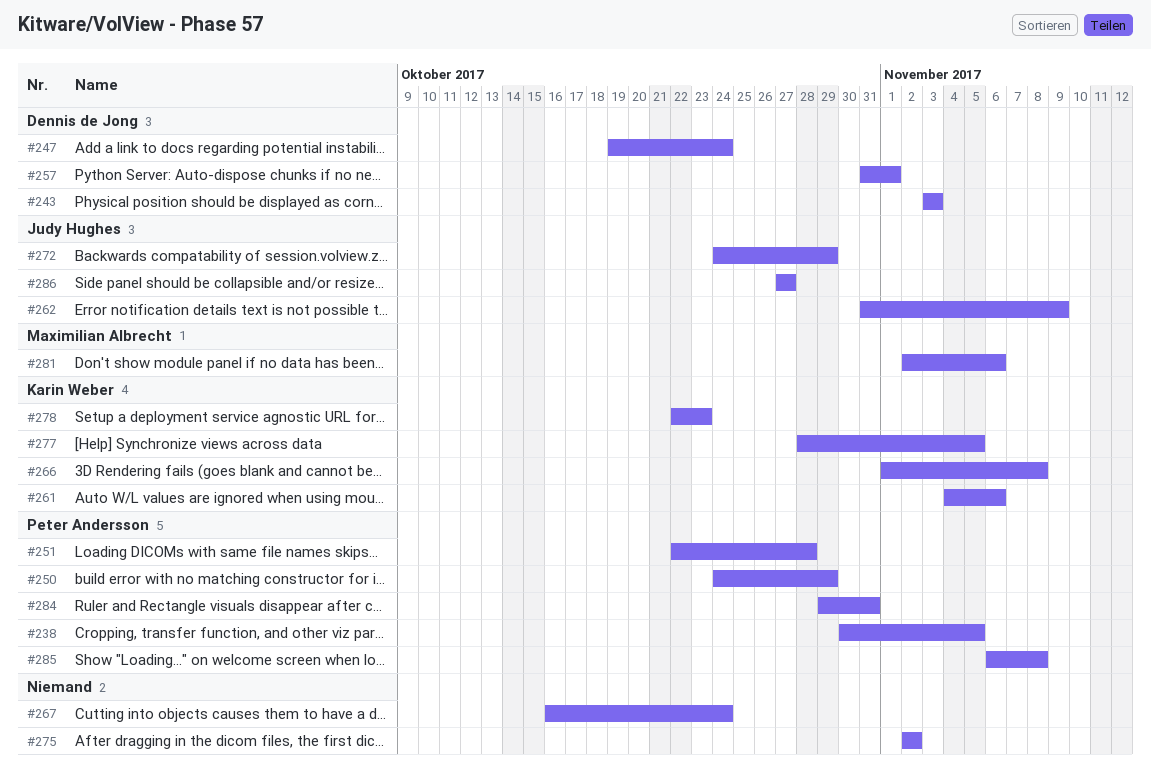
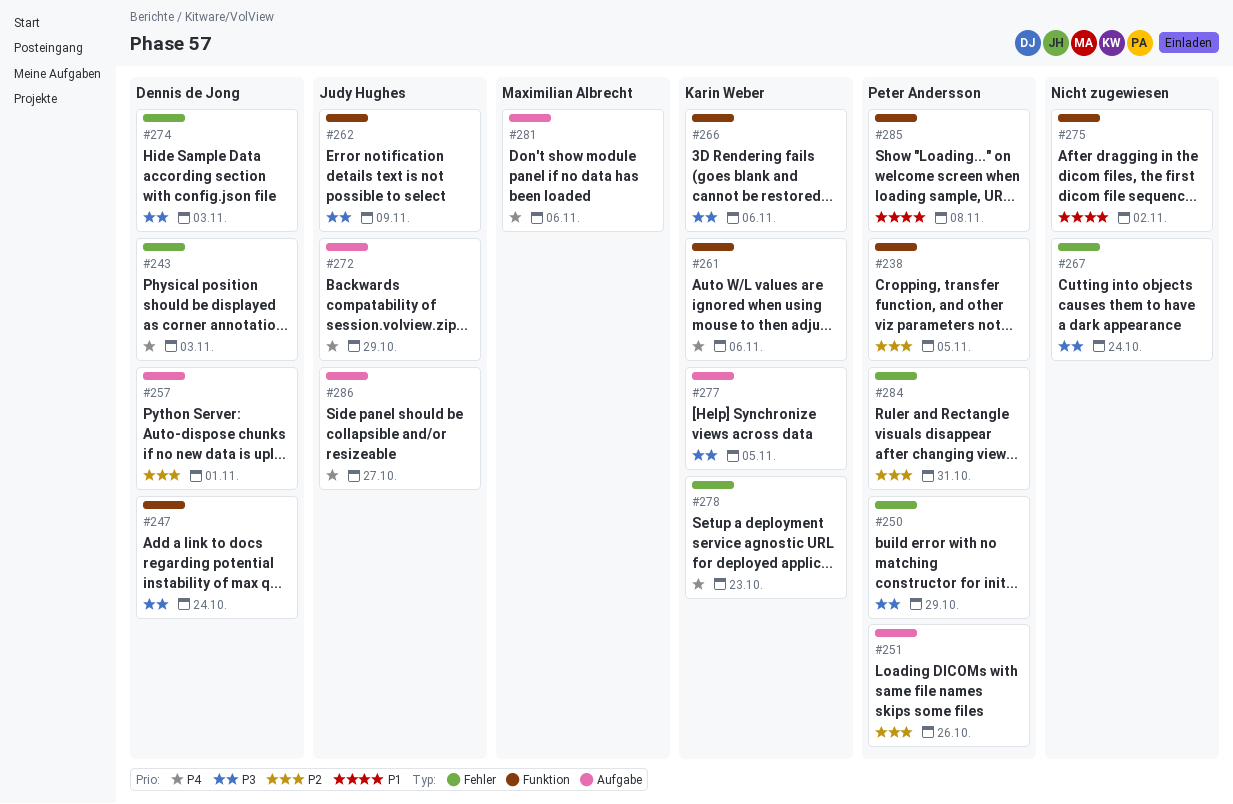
#251, due: Oct 28 -> Oct 26
#266, due: Nov 8 -> Nov 6
#274: none -> present

